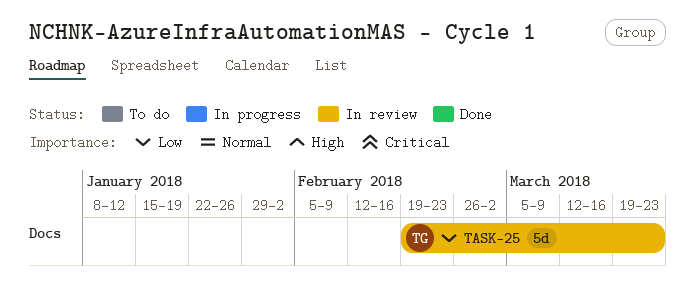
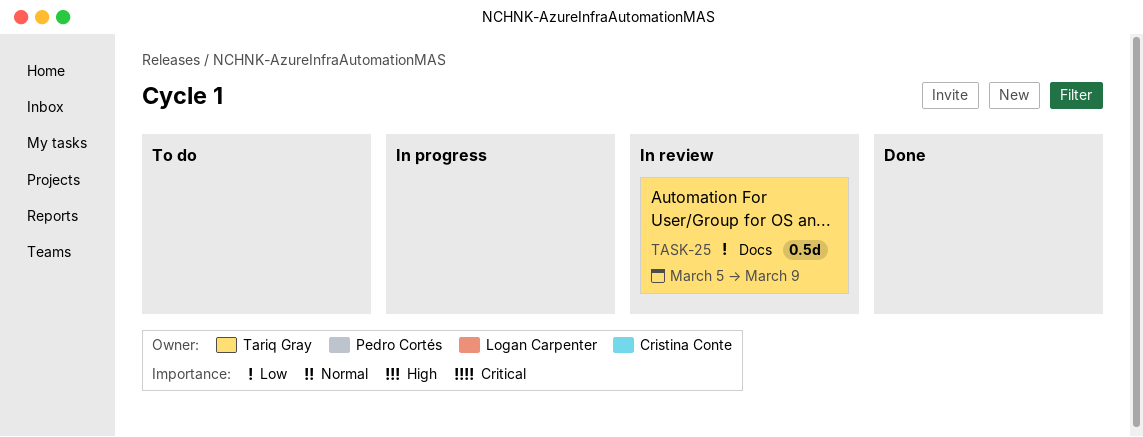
TASK-25, estimate: 5d -> 0.5d
TASK-25, start: Feb 19 -> Mar 5
TASK-25, due: Mar 23 -> Mar 9

